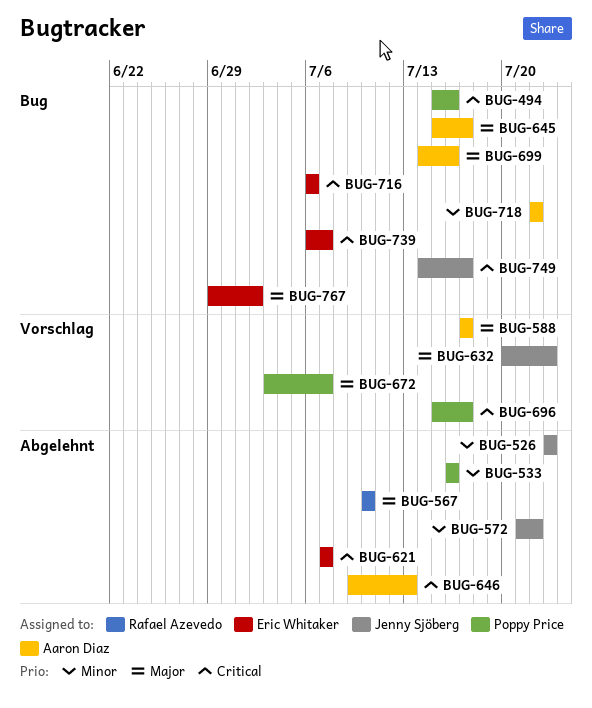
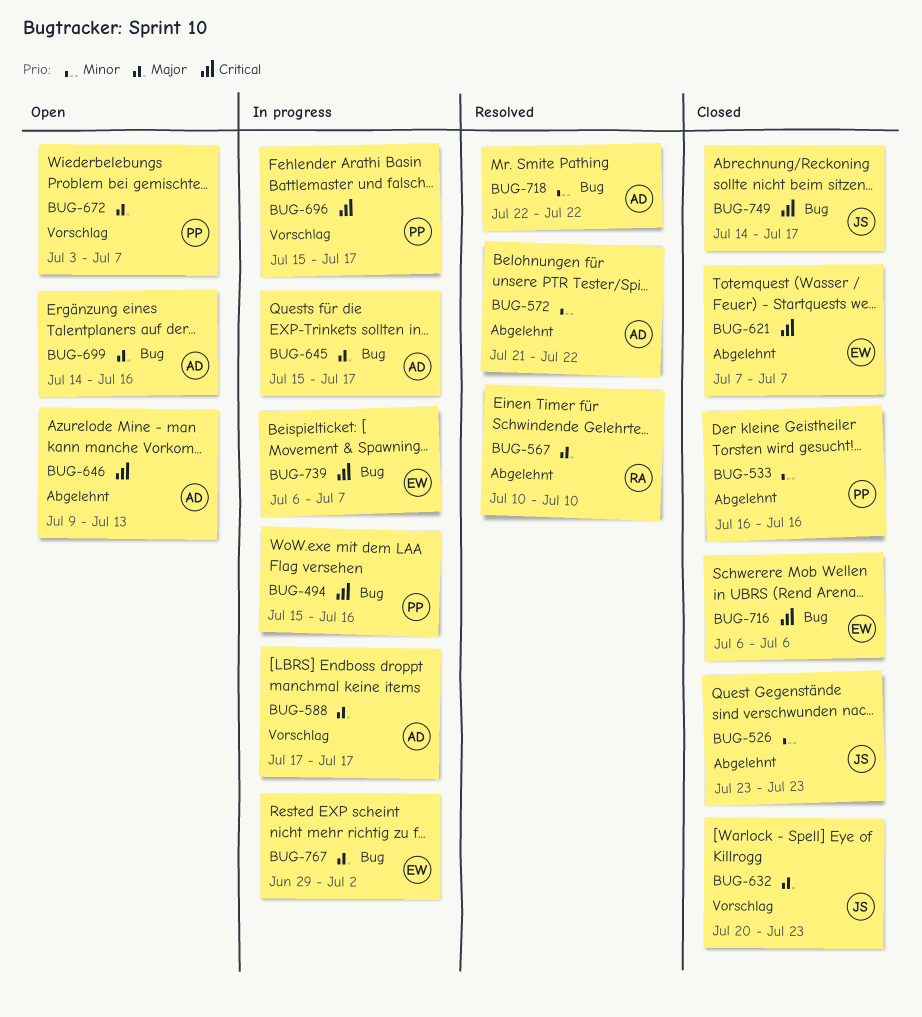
BUG-572, owner: Jenny Sjöberg -> Aaron Diaz

